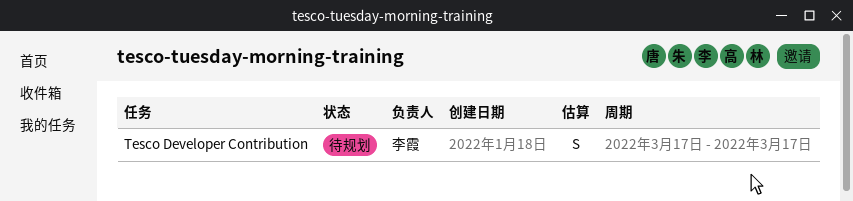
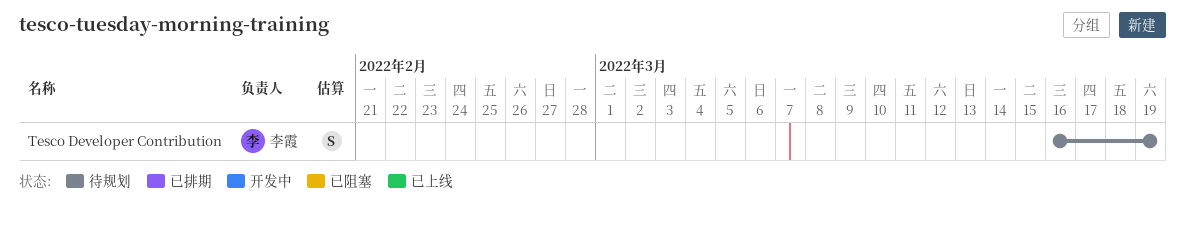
Tesco Developer Contribution, start: Mar 17 -> Mar 16
Tesco Developer Contribution, due: Mar 17 -> Mar 19

